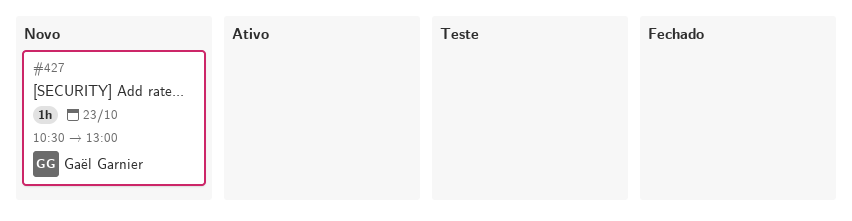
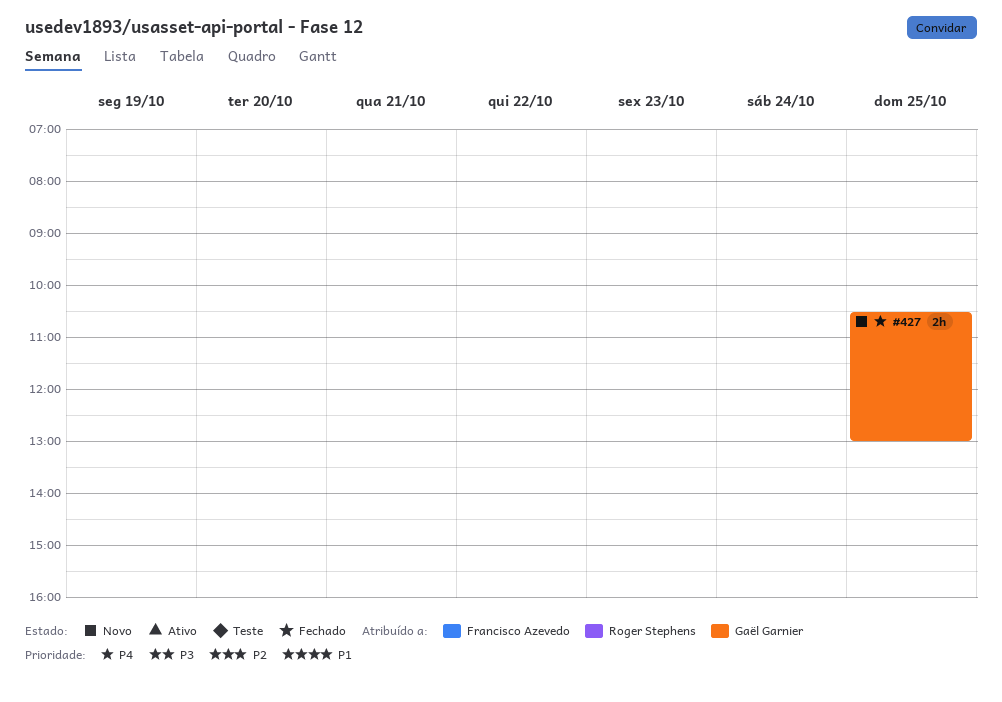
#427, estimate: 1h -> 2h
#427, day: Oct 23 -> Oct 25

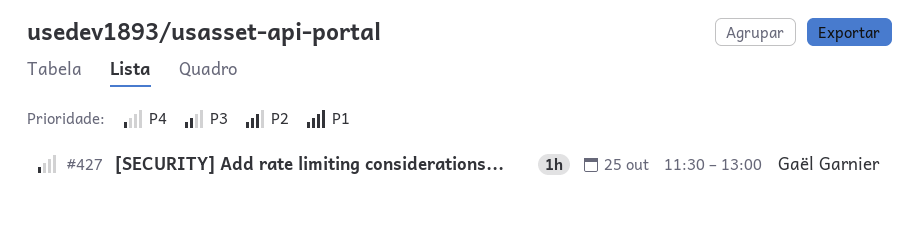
#427, estimate: 2h -> 1h
#427, begins: 10:30 -> 11:30

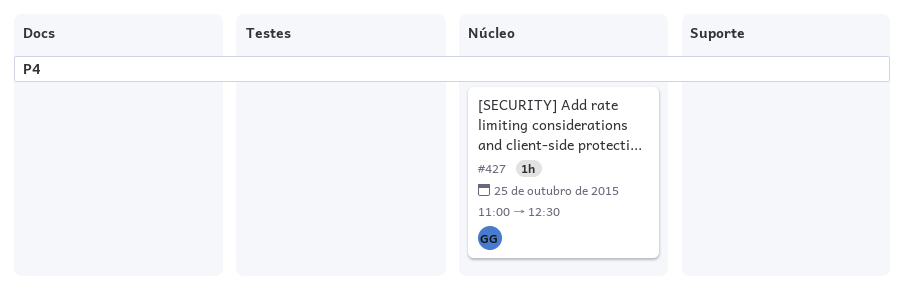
#427, begins: 11:30 -> 11:00
#427, ends: 13:00 -> 12:30

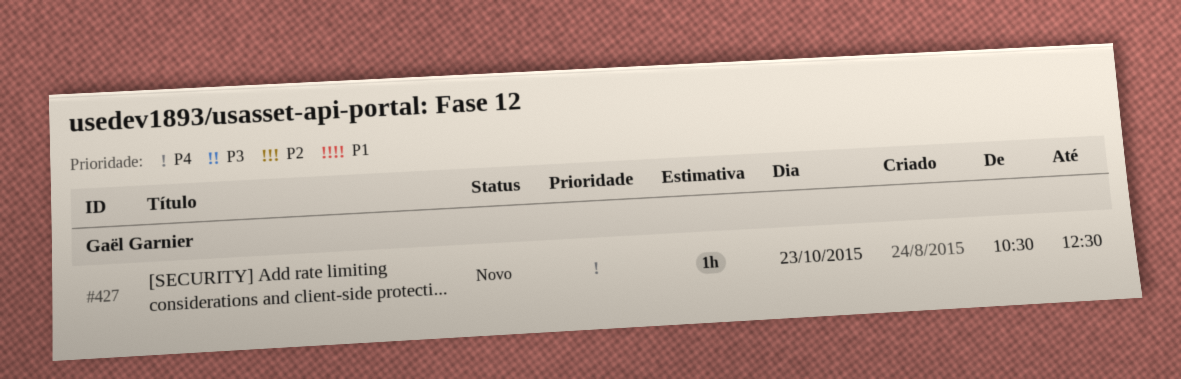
#427, day: Oct 25 -> Oct 23
#427, begins: 11:00 -> 10:30

